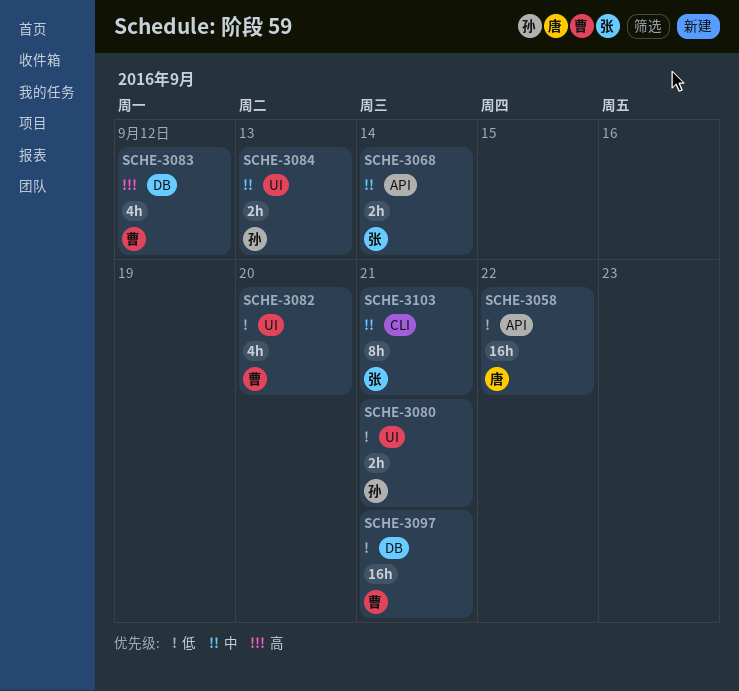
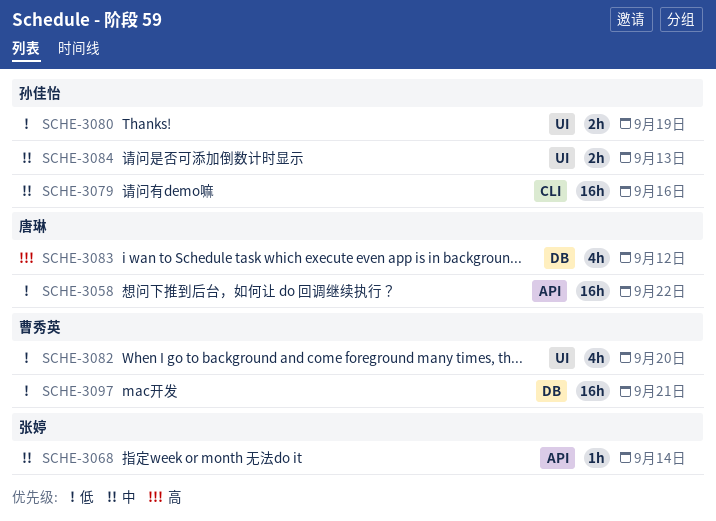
SCHE-3068, estimate: 2h -> 1h
SCHE-3079: none -> present
SCHE-3080, due: Sep 21 -> Sep 19
SCHE-3083, owner: 曹秀英 -> 唐琳
SCHE-3103: present -> none

